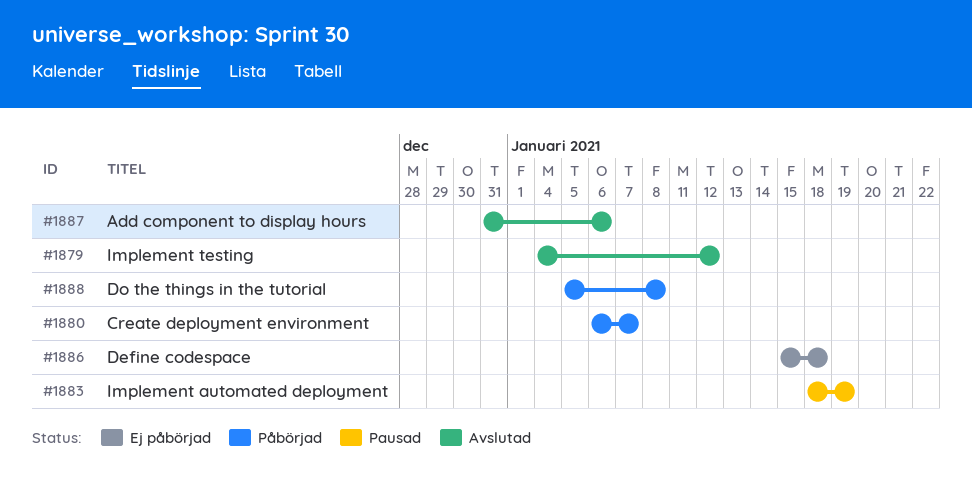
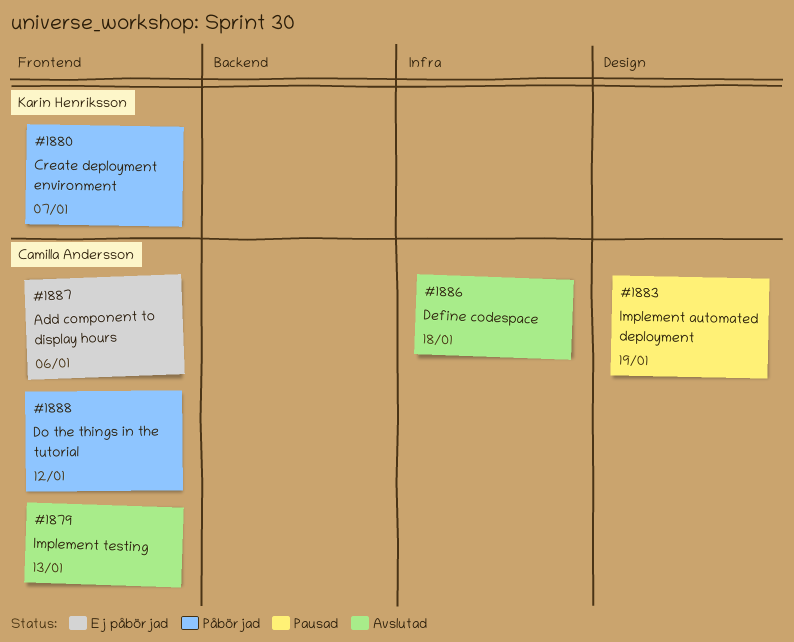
#1879, due: Jan 12 -> Jan 13
#1886, status: Ej påbörjad -> Avslutad
#1887, status: Avslutad -> Ej påbörjad
#1888, due: Jan 8 -> Jan 12

